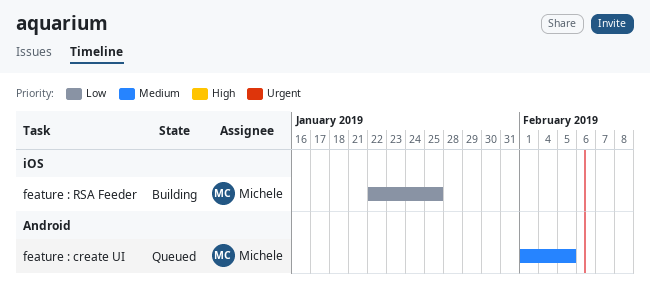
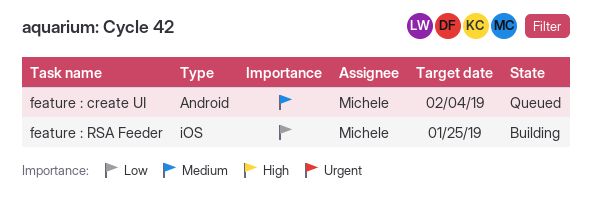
feature : create UI, due: Feb 5 -> Feb 4

